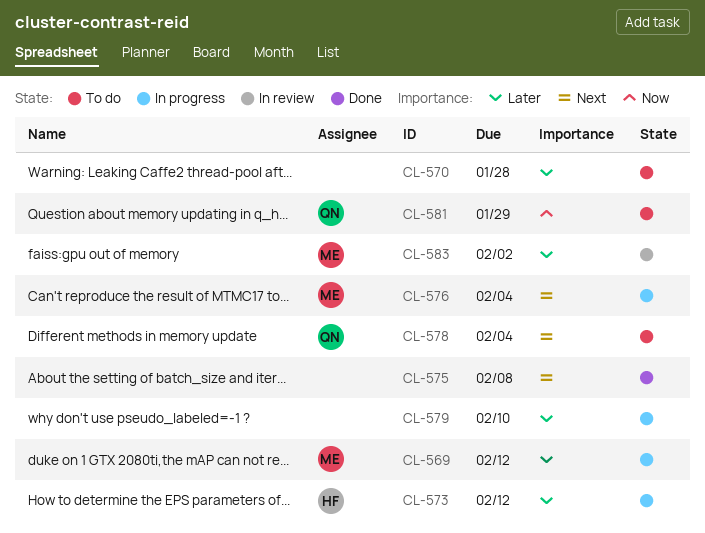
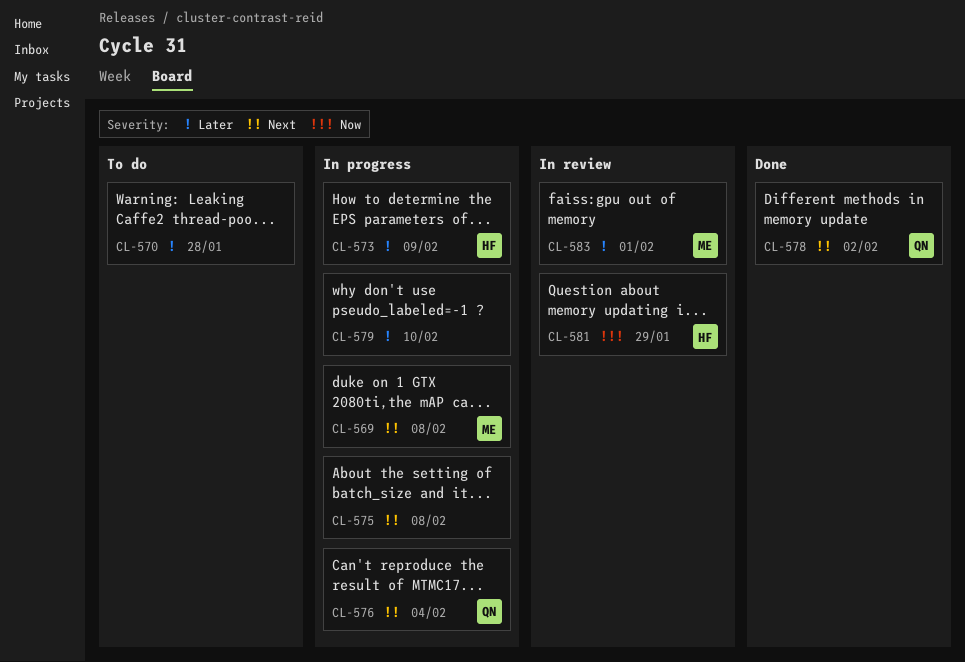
CL-569, priority: Later -> Next
CL-569, due: Feb 12 -> Feb 8
CL-573, due: Feb 12 -> Feb 9
CL-575, status: Done -> In progress
CL-576, owner: ME -> QN
CL-578, status: To do -> Done
CL-578, due: Feb 4 -> Feb 2
CL-581, status: To do -> In review
CL-581, owner: QN -> HF
CL-583, due: Feb 2 -> Feb 1

